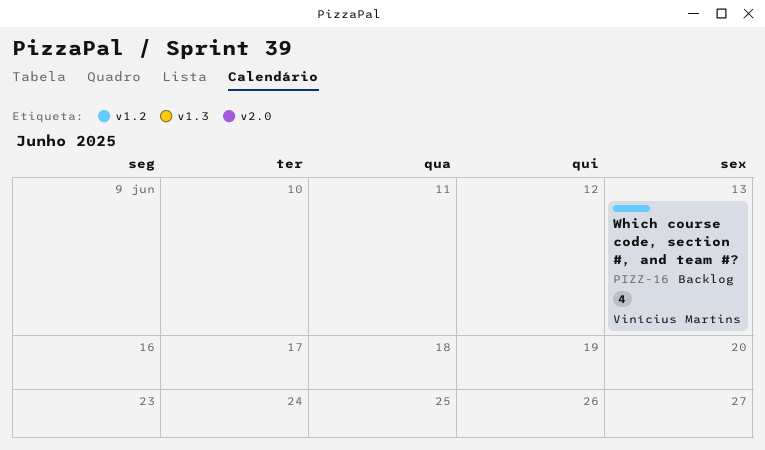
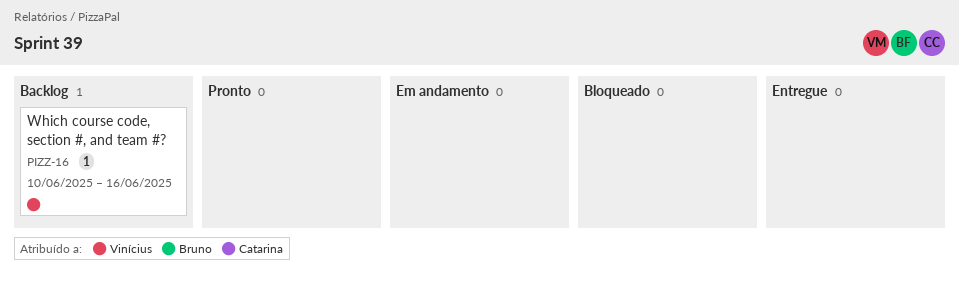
PIZZ-16, estimate: 4 -> 1
PIZZ-16, due: Jun 13 -> Jun 16

